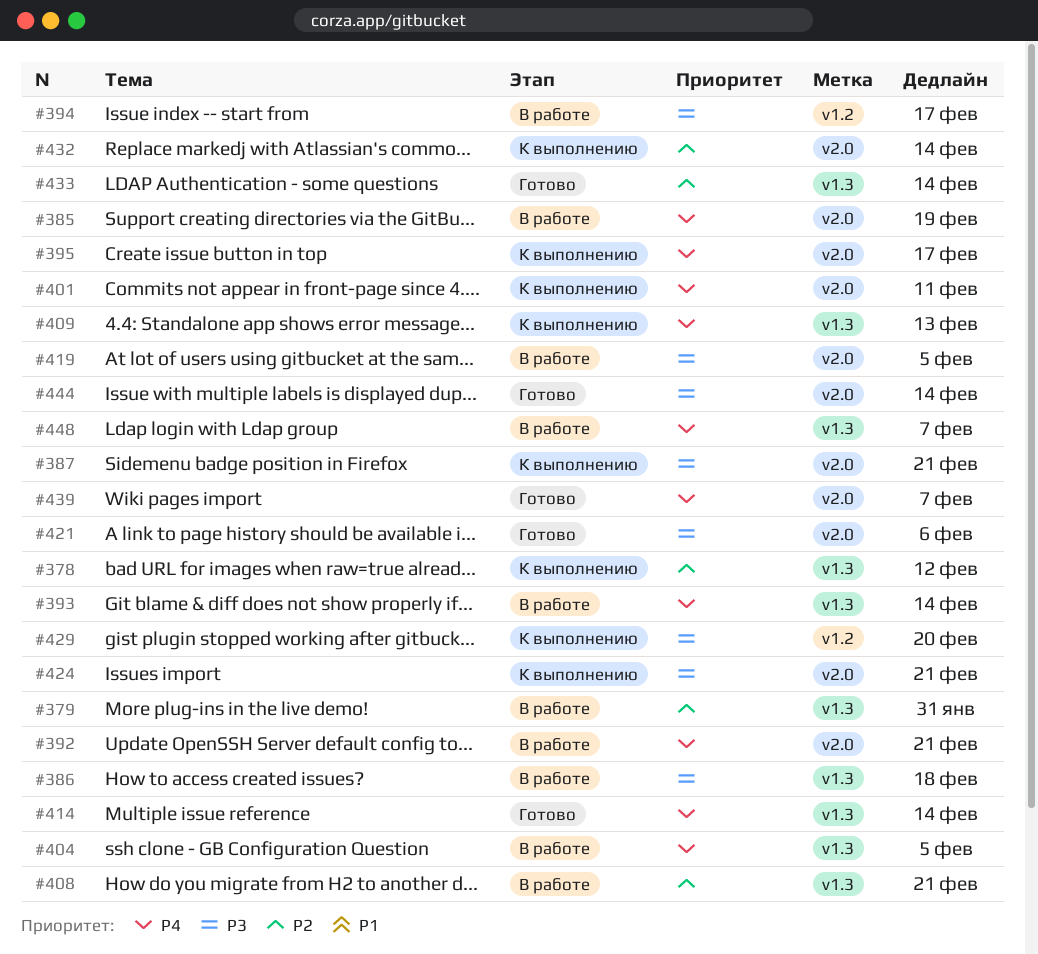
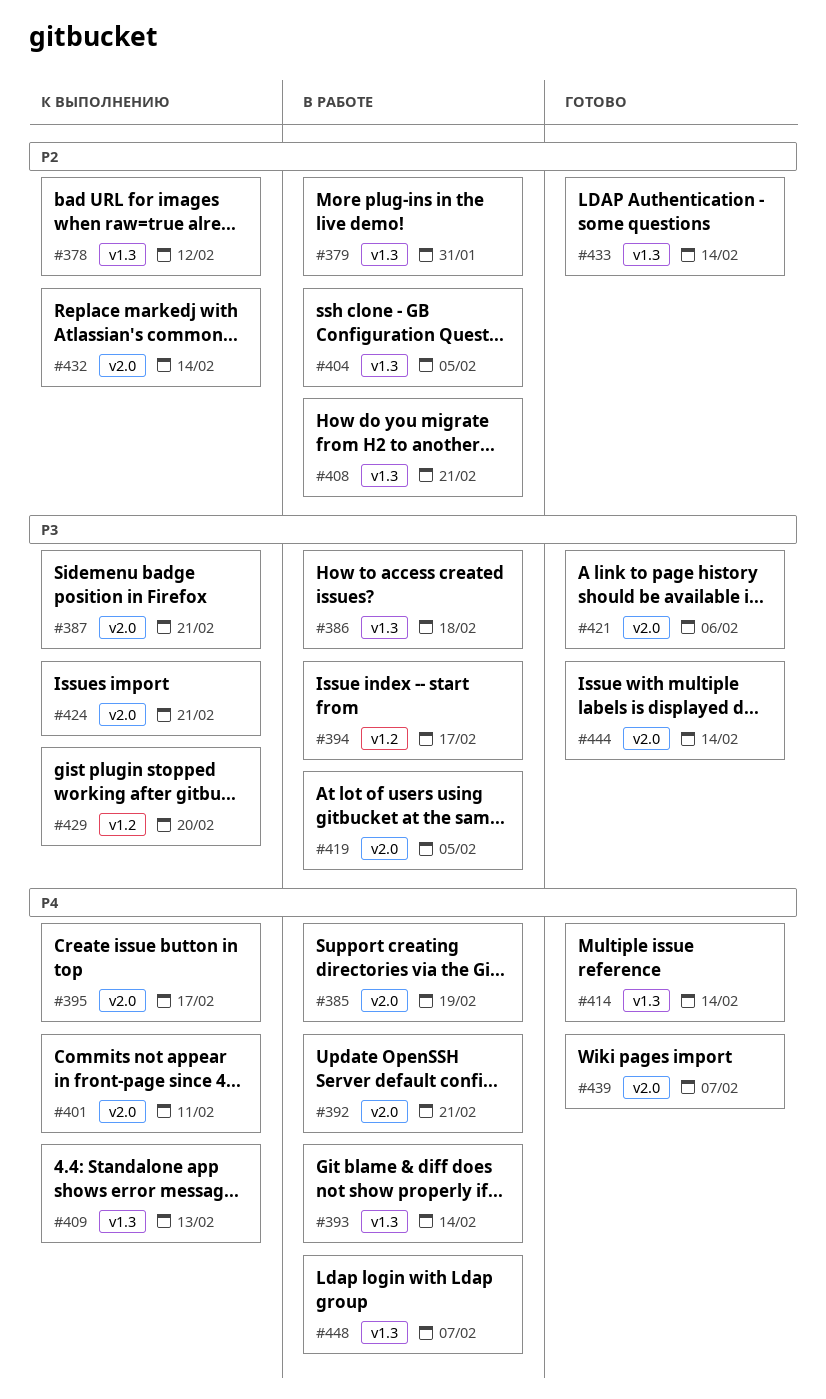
#404, priority: P4 -> P2

